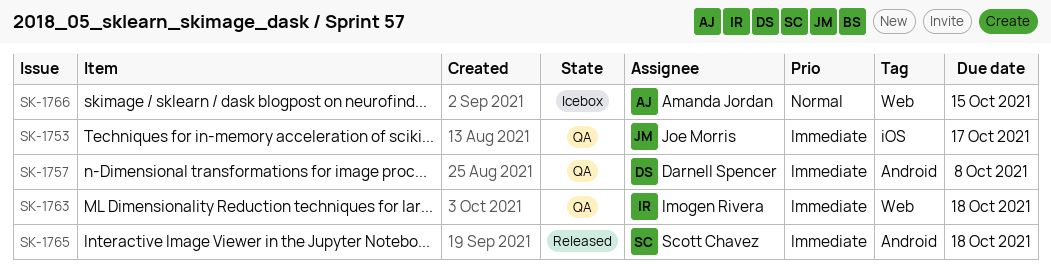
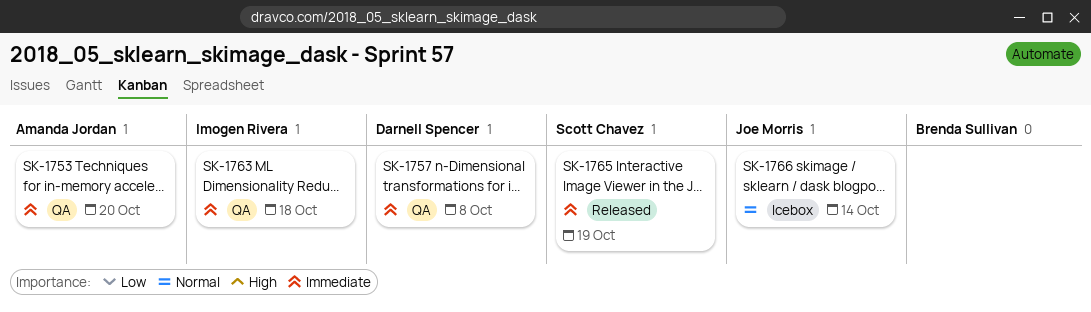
SK-1753, owner: Joe Morris -> Amanda Jordan
SK-1753, due: Oct 17 -> Oct 20
SK-1765, due: Oct 18 -> Oct 19
SK-1766, owner: Amanda Jordan -> Joe Morris
SK-1766, due: Oct 15 -> Oct 14

